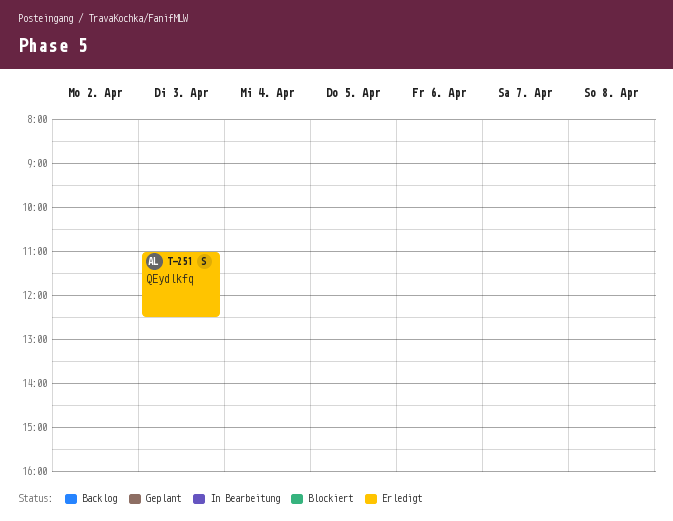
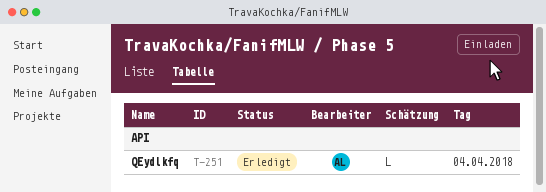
T-251, estimate: S -> L
T-251, day: Apr 3 -> Apr 4

